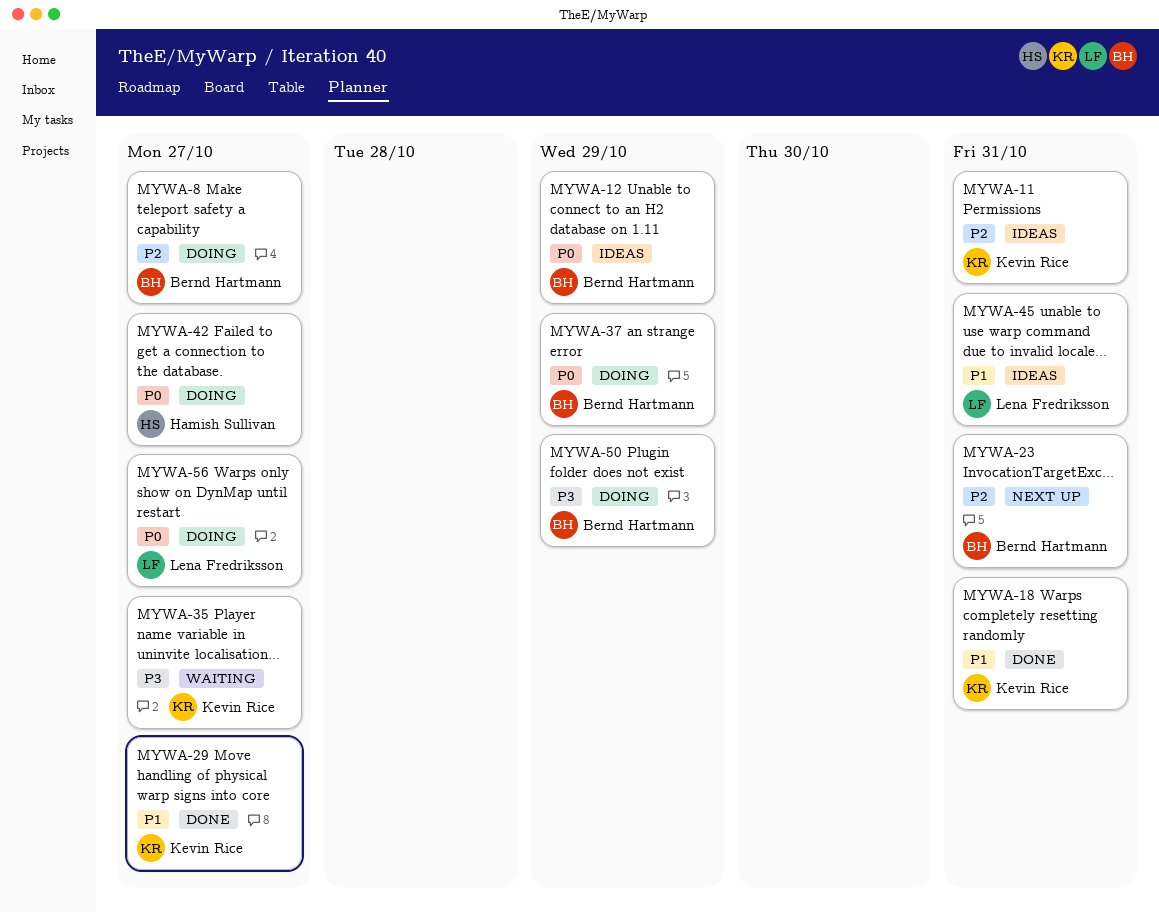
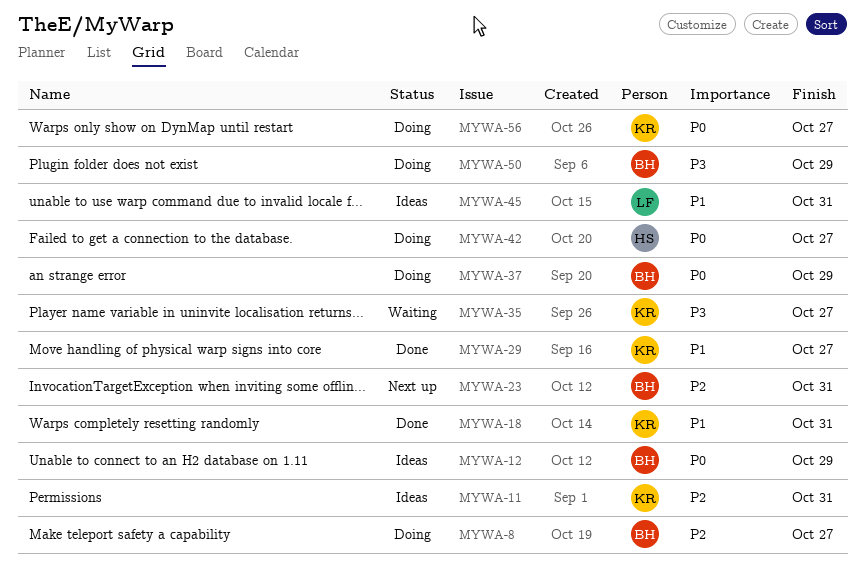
MYWA-56, owner: Lena Fredriksson -> Kevin Rice

